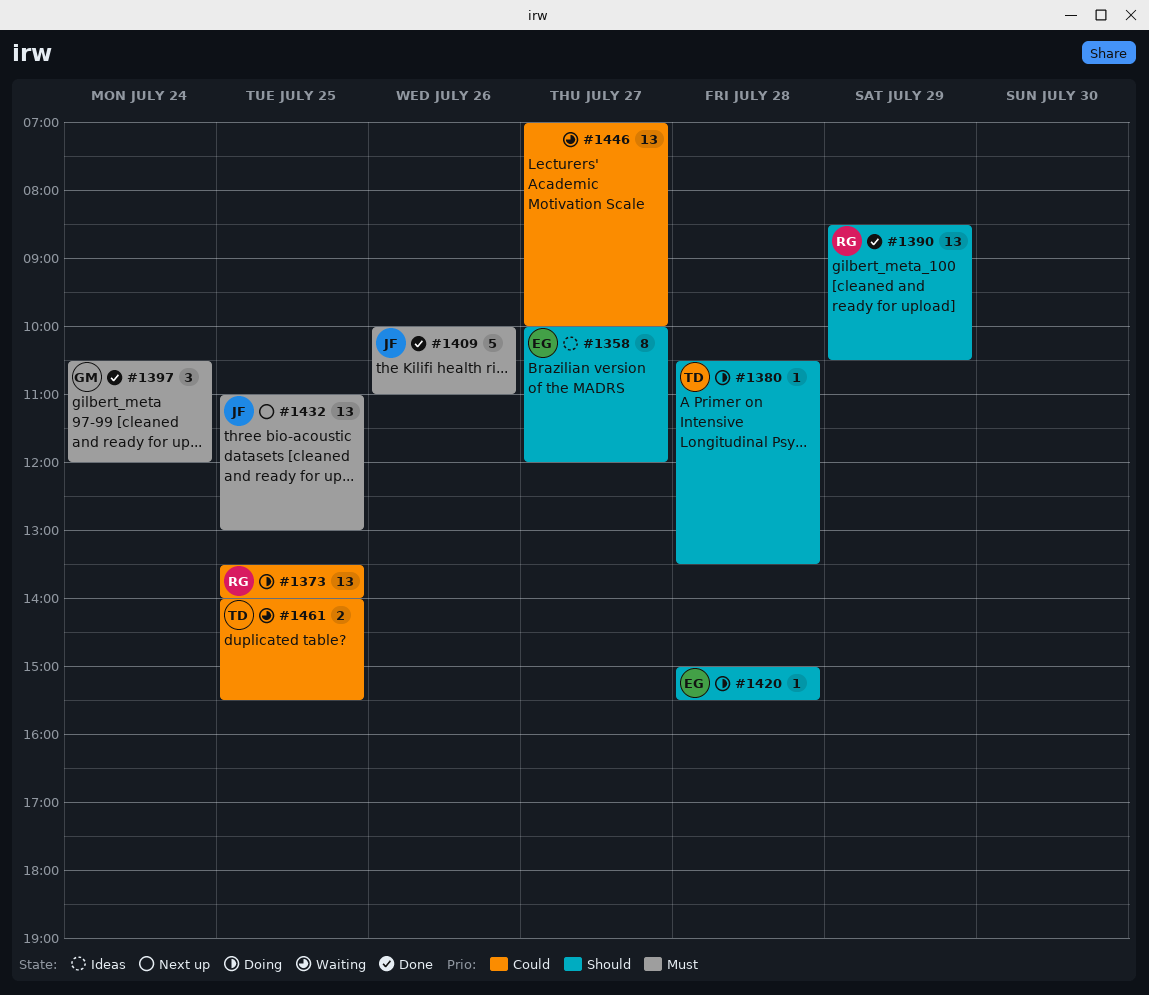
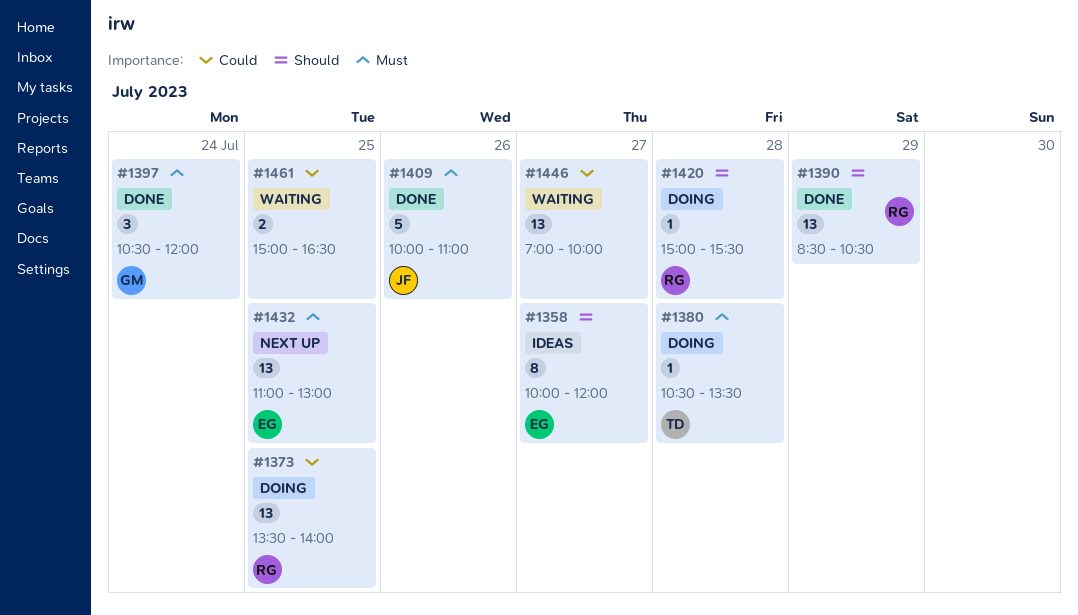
#1380, priority: Should -> Must
#1420, owner: EG -> RG
#1432, owner: JF -> EG
#1461, owner: TD -> none
#1461, begins: 14:00 -> 15:00
#1461, ends: 15:30 -> 16:30

